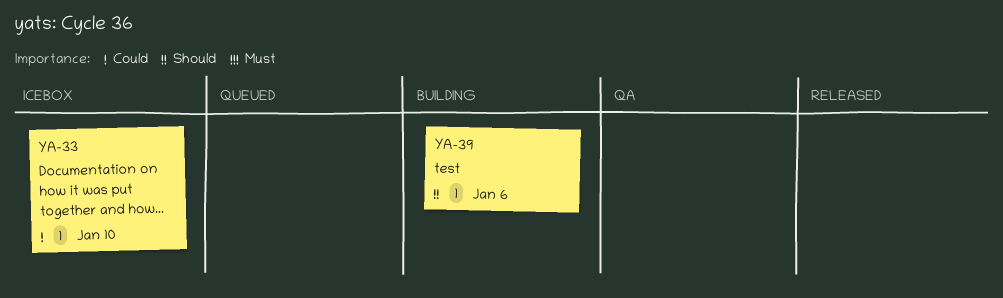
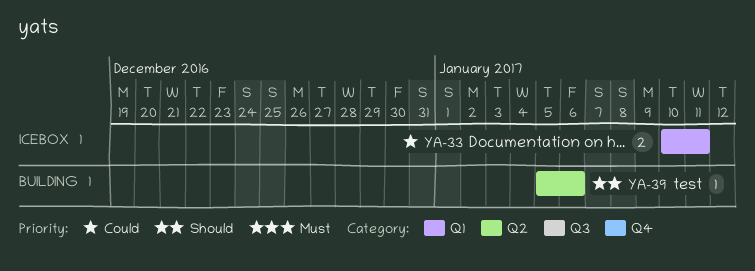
YA-33, estimate: 1 -> 2
YA-33, due: Jan 10 -> Jan 11

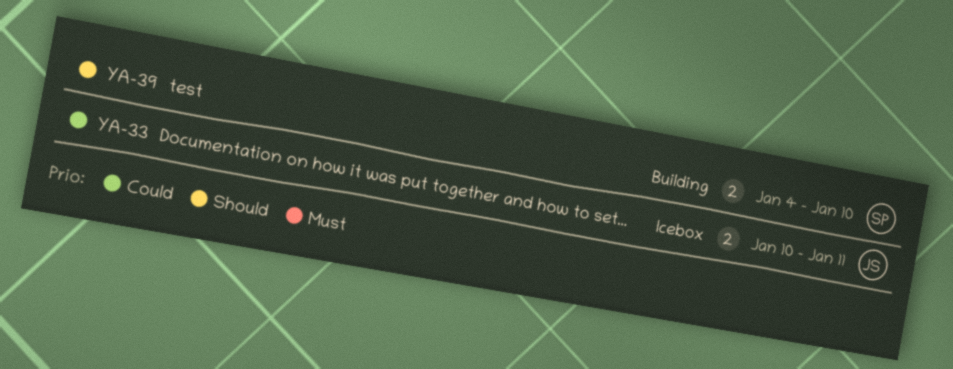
YA-39, estimate: 1 -> 2
YA-39, start: Jan 5 -> Jan 4
YA-39, due: Jan 6 -> Jan 10

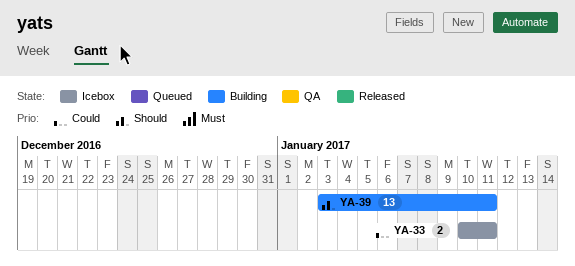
YA-39, estimate: 2 -> 13
YA-39, start: Jan 4 -> Jan 3
YA-39, due: Jan 10 -> Jan 11

